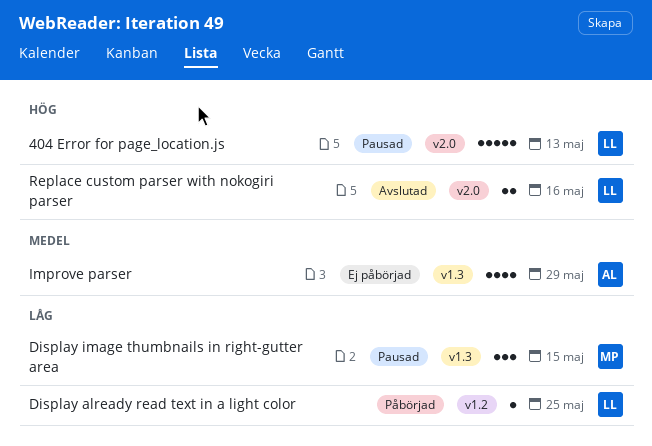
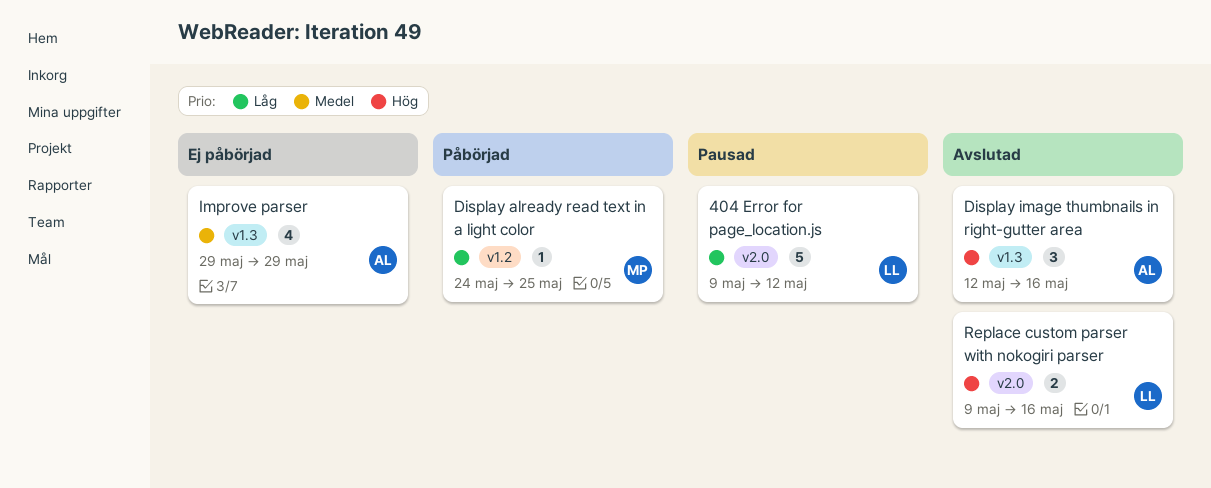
404 Error for page_location.js, priority: Hög -> Låg
404 Error for page_location.js, due: May 13 -> May 12
Display already read text in a light color, owner: LL -> MP
Display image thumbnails in right-gutter area, status: Pausad -> Avslutad
Display image thumbnails in right-gutter area, owner: MP -> AL
Display image thumbnails in right-gutter area, priority: Låg -> Hög
Display image thumbnails in right-gutter area, due: May 15 -> May 16

